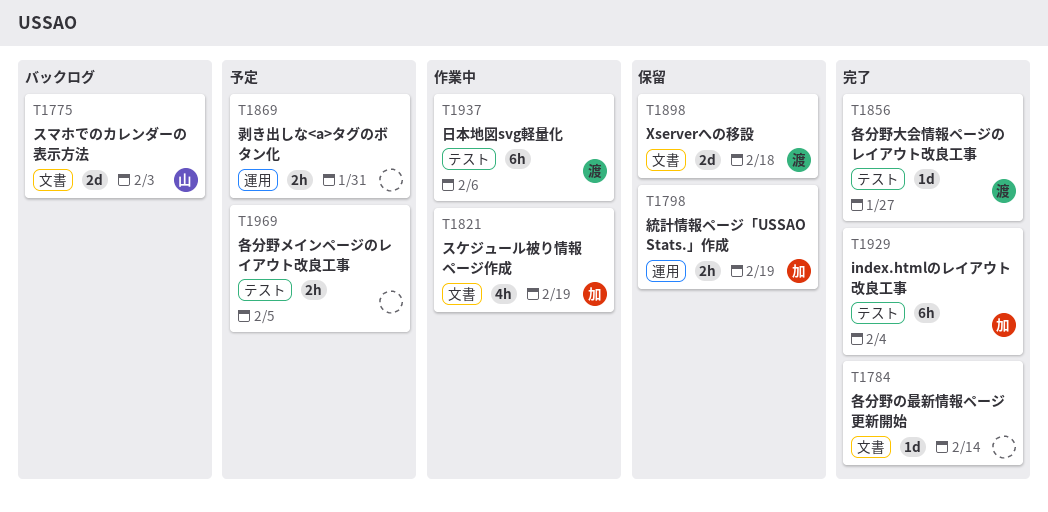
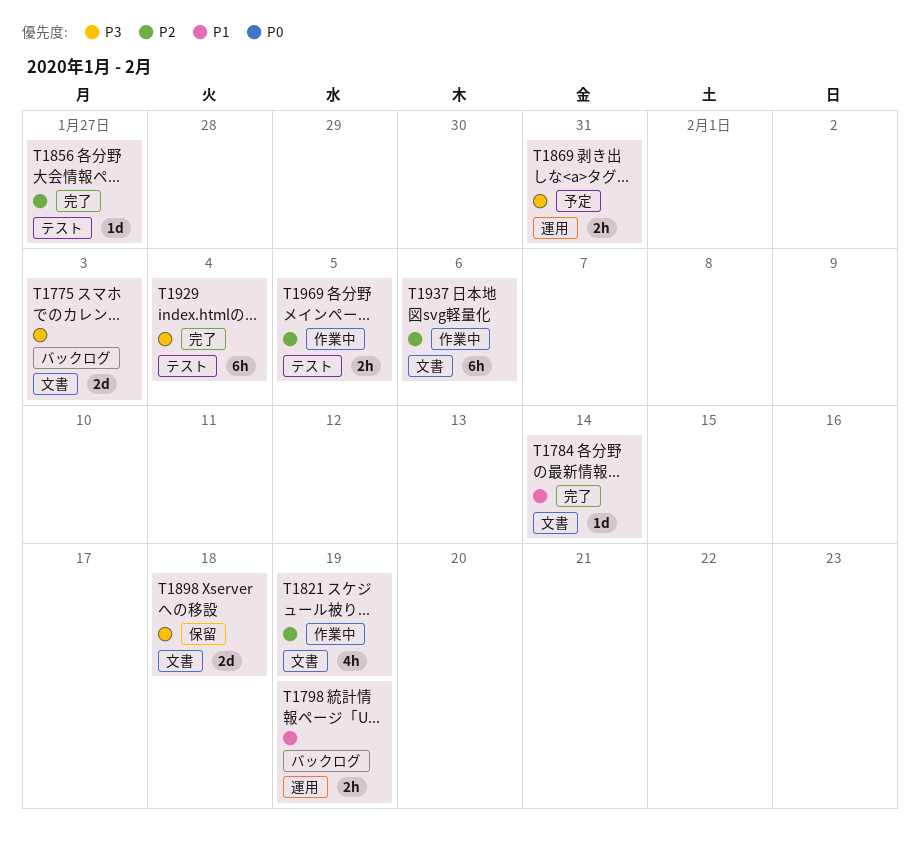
T1798, status: 保留 -> バックログ
T1937, label: テスト -> 文書
T1969, status: 予定 -> 作業中

